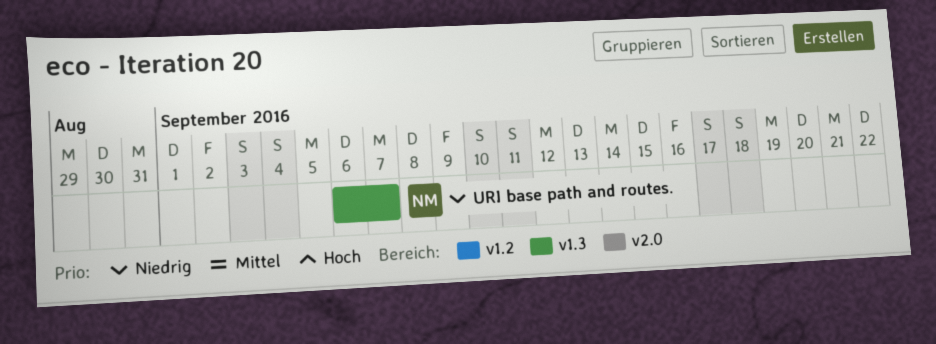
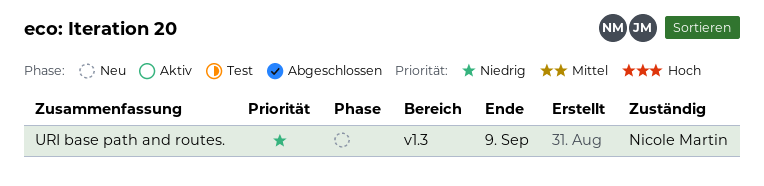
URI base path and routes., due: Sep 7 -> Sep 9

